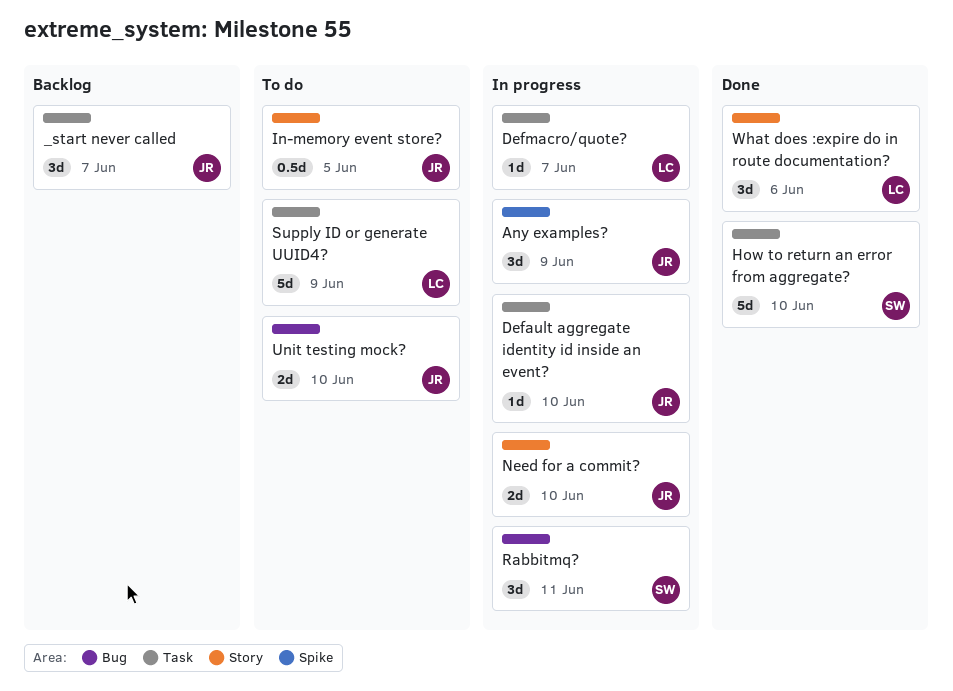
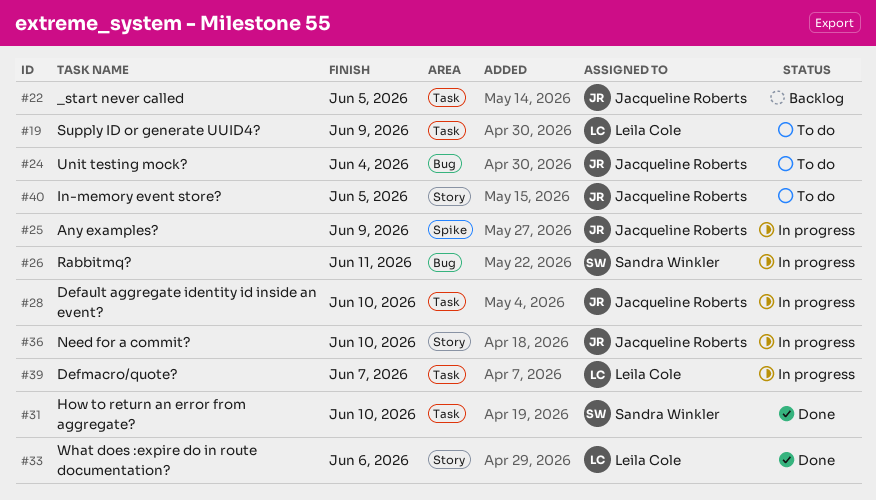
_start never called, due: Jun 7 -> Jun 5
Unit testing mock?, due: Jun 10 -> Jun 4

